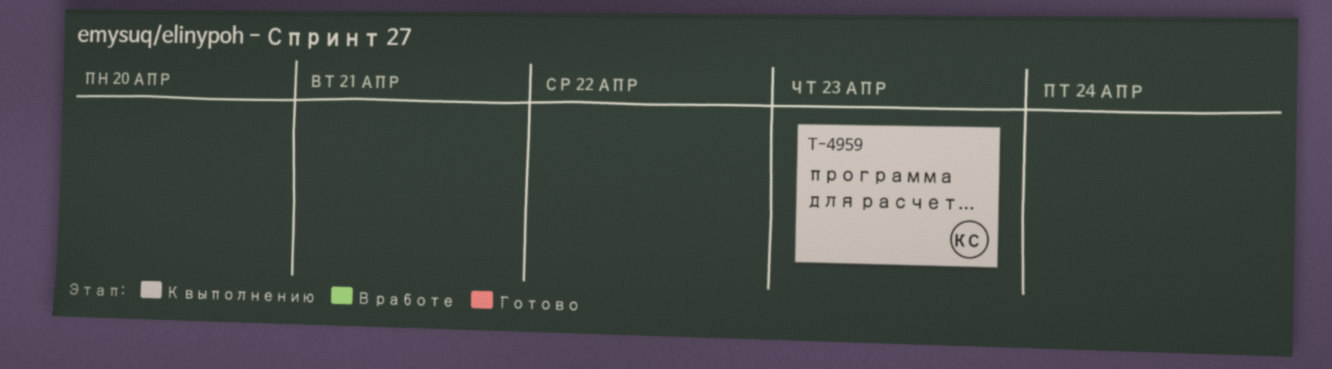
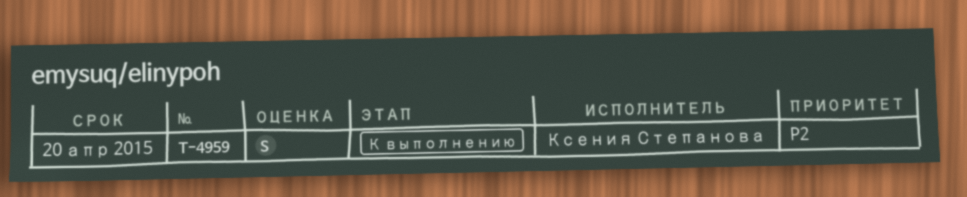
T-4959, due: Apr 23 -> Apr 20

